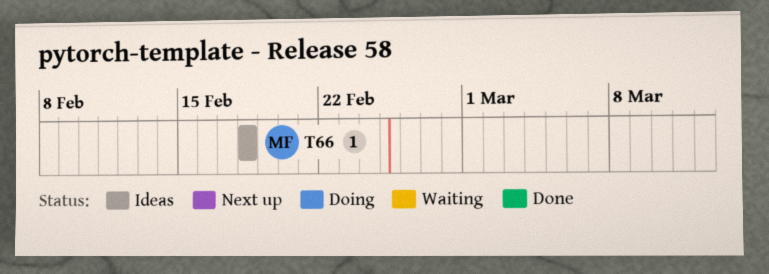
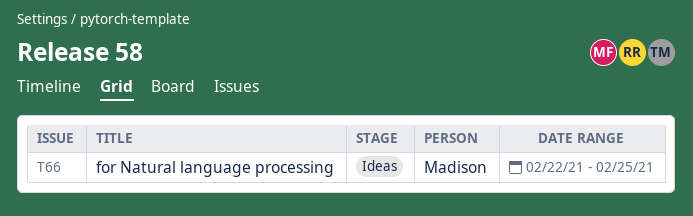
T66, start: Feb 18 -> Feb 22
T66, due: Feb 18 -> Feb 25

